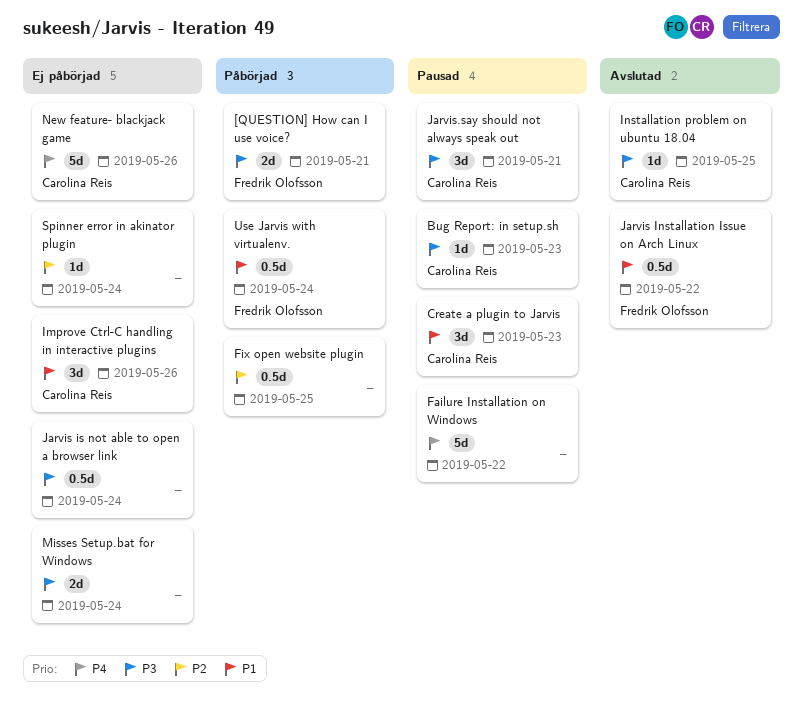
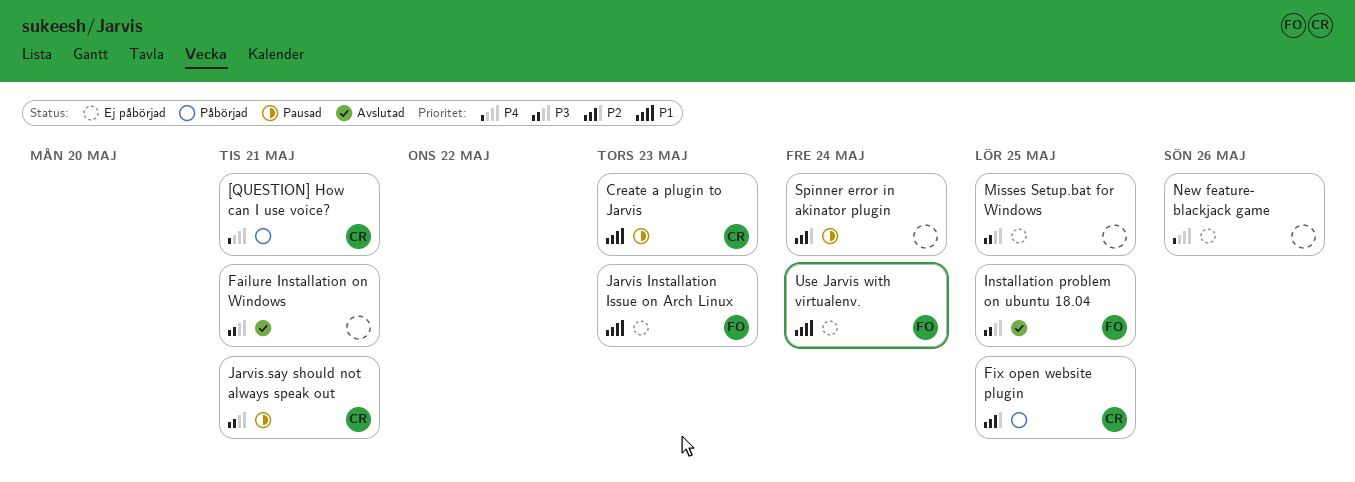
[QUESTION] How can I use voice?, owner: Fredrik Olofsson -> Carolina Reis
[QUESTION] How can I use voice?, priority: P3 -> P4
Bug Report: in setup.sh: present -> none
Failure Installation on Windows, status: Pausad -> Avslutad
Failure Installation on Windows, priority: P4 -> P3
Failure Installation on Windows, due: May 22 -> May 21
Fix open website plugin, owner: none -> Carolina Reis
Improve Ctrl-C handling in interactive plugins: present -> none
Installation problem on ubuntu 18.04, owner: Carolina Reis -> Fredrik Olofsson
Jarvis Installation Issue on Arch Linux, status: Avslutad -> Ej påbörjad
Jarvis Installation Issue on Arch Linux, due: May 22 -> May 23
Jarvis is not able to open a browser link: present -> none
Misses Setup.bat for Windows, due: May 24 -> May 25
New feature- blackjack game, owner: Carolina Reis -> none
Spinner error in akinator plugin, status: Ej påbörjad -> Pausad
Use Jarvis with virtualenv., status: Påbörjad -> Ej påbörjad

